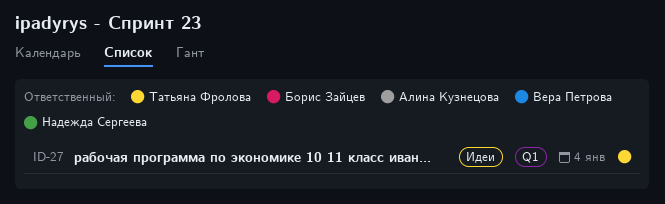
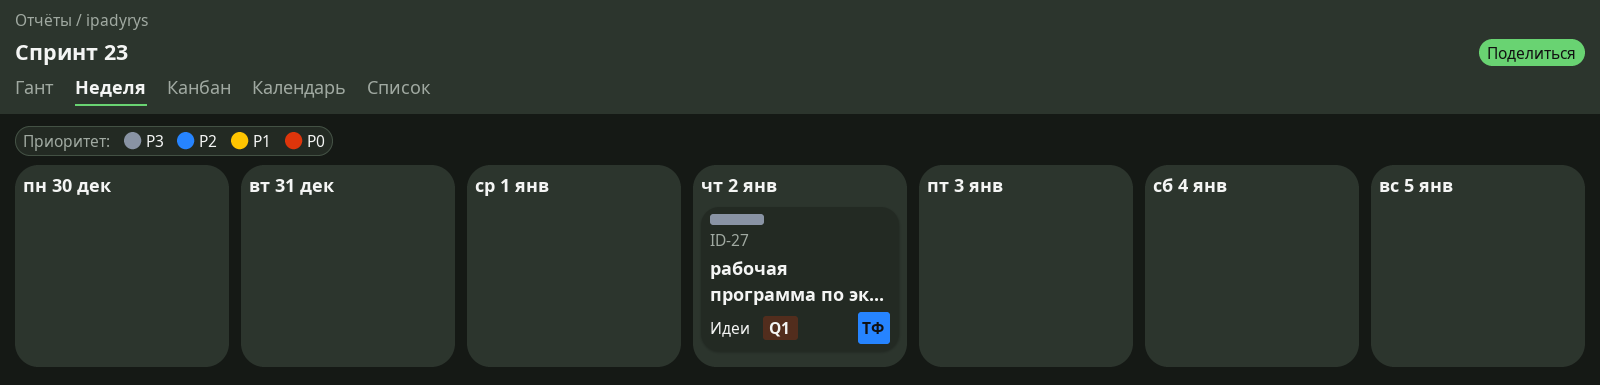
ID-27, due: Jan 4 -> Jan 2

